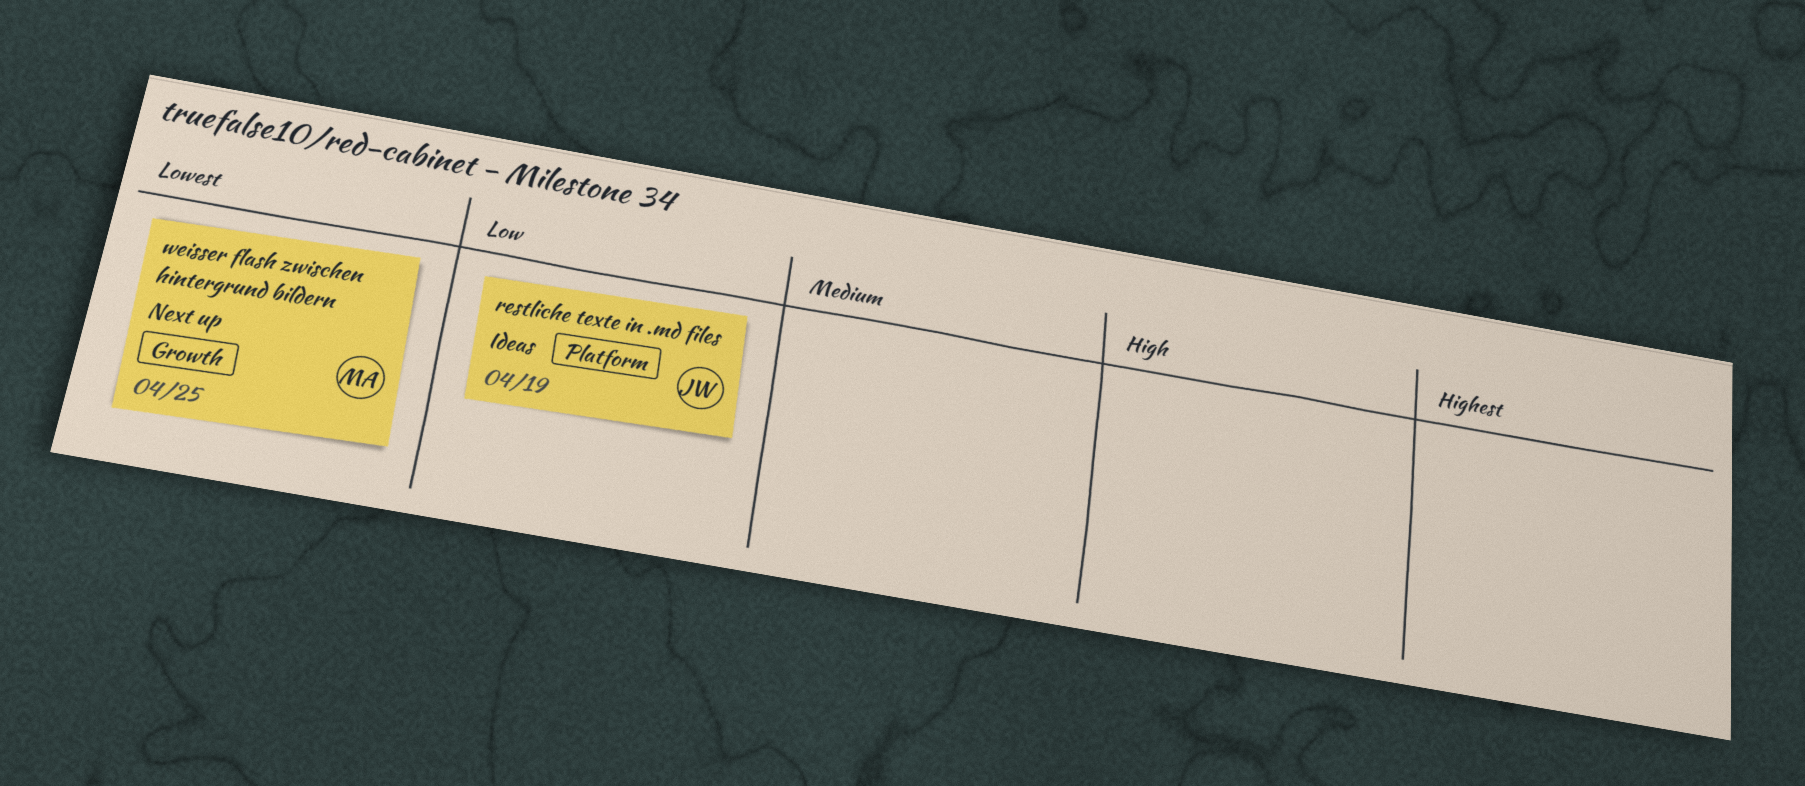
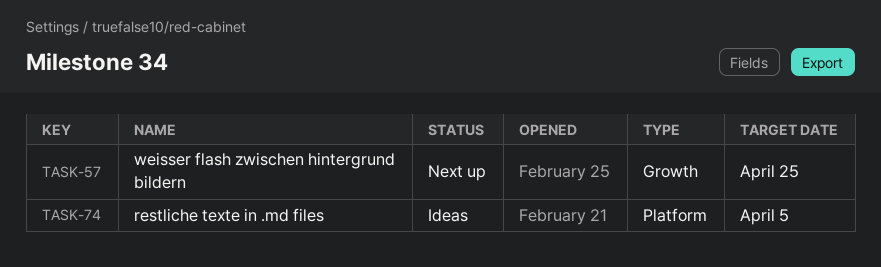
restliche texte in .md files, due: Apr 19 -> Apr 5

